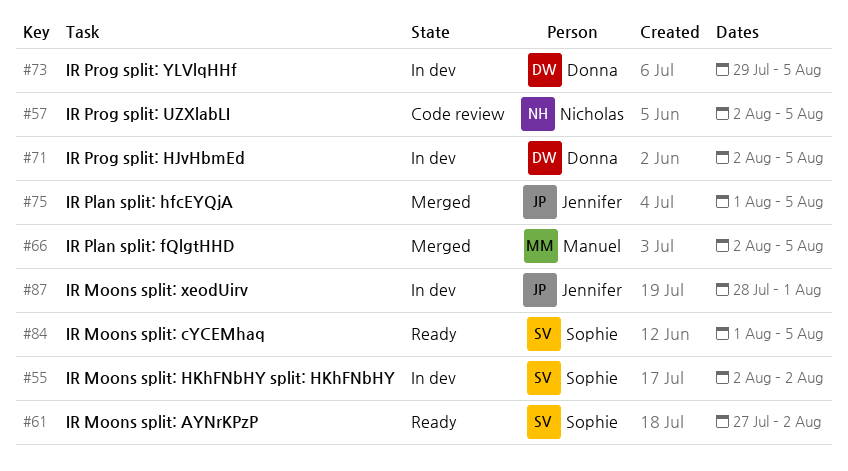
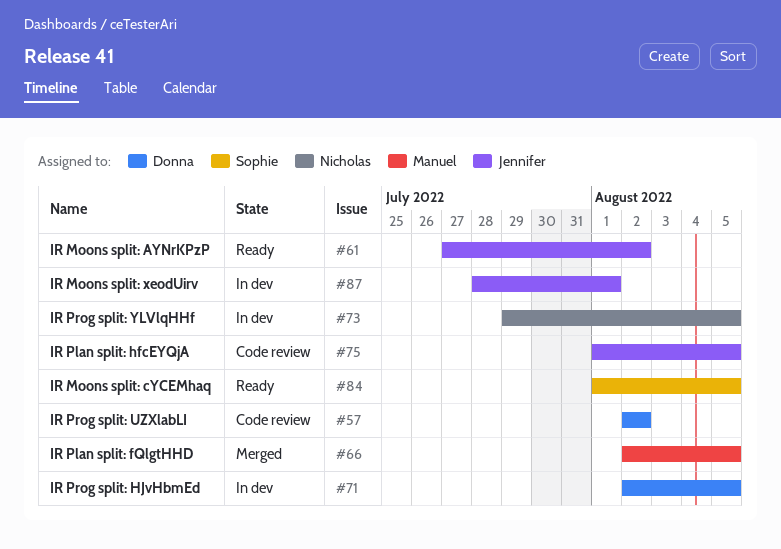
#55: present -> none
#57, owner: Nicholas -> Donna
#57, due: Aug 5 -> Aug 2
#61, owner: Sophie -> Jennifer
#73, owner: Donna -> Nicholas
#75, status: Merged -> Code review

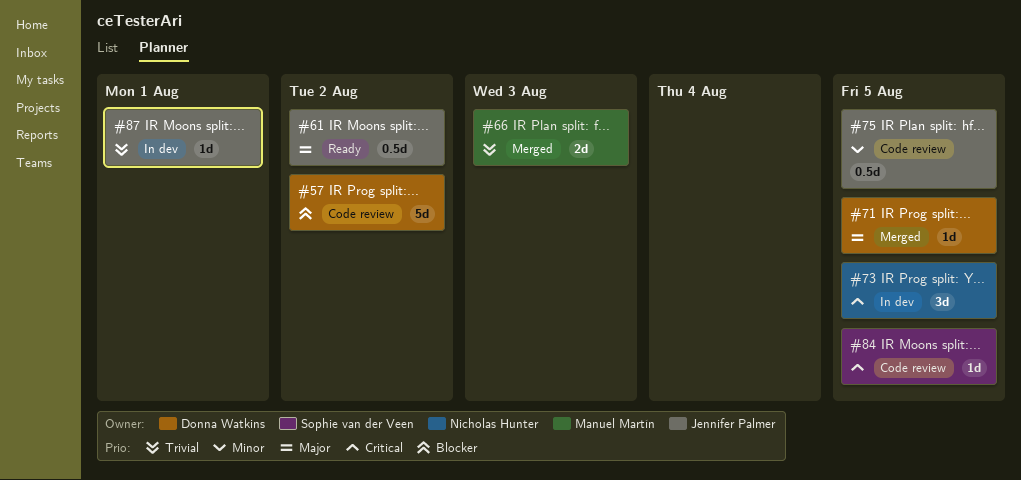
#66, due: Aug 5 -> Aug 3
#71, status: In dev -> Merged
#84, status: Ready -> Code review

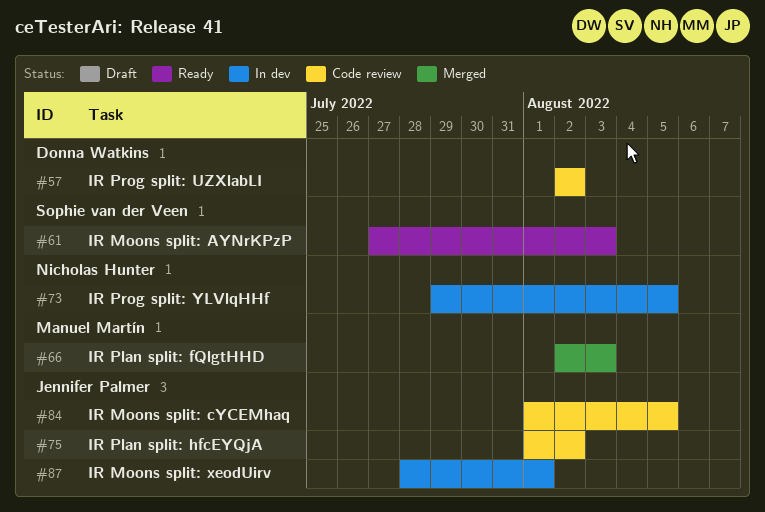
#61, owner: Jennifer Palmer -> Sophie van der Veen
#61, due: Aug 2 -> Aug 3
#71: present -> none
#75, due: Aug 5 -> Aug 2
#84, owner: Sophie van der Veen -> Jennifer Palmer

